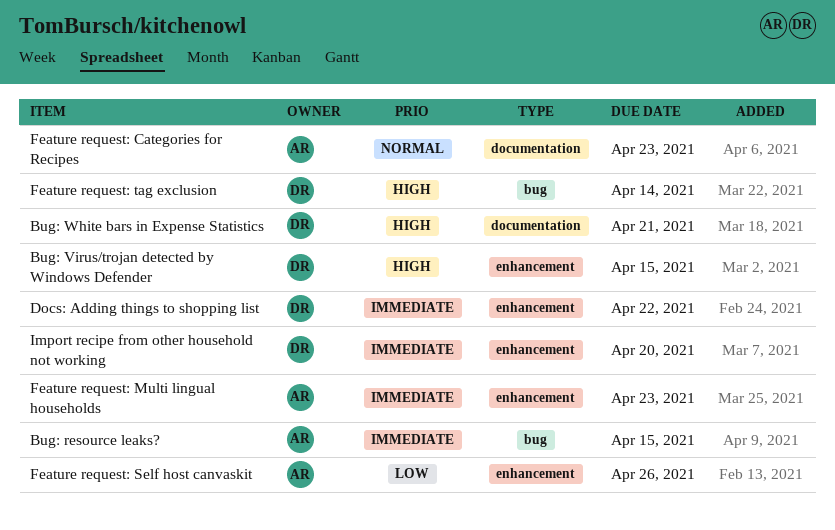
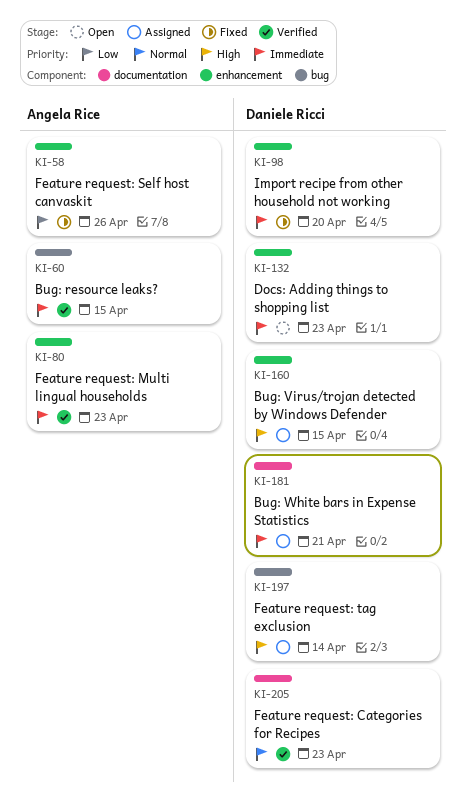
Bug: White bars in Expense Statistics, priority: High -> Immediate
Docs: Adding things to shopping list, due: Apr 22 -> Apr 23
Feature request: Categories for Recipes, owner: Angela Rice -> Daniele Ricci

